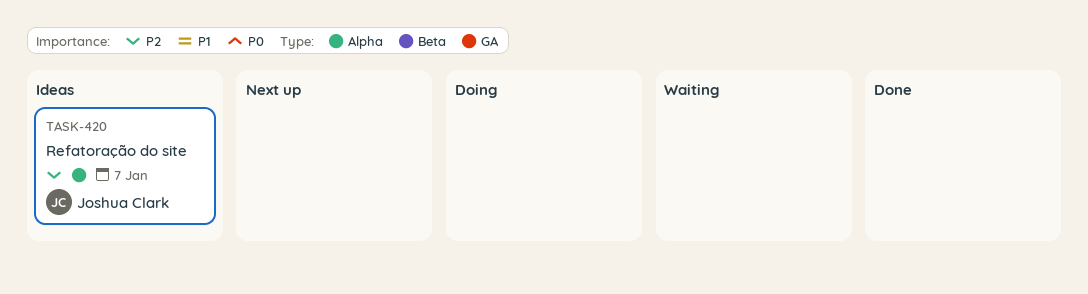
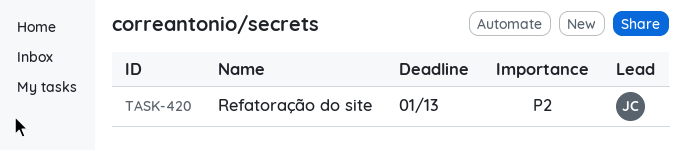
TASK-420, due: Jan 7 -> Jan 13

